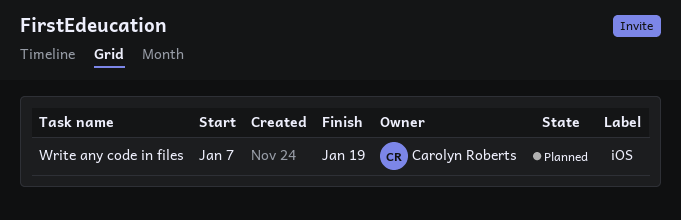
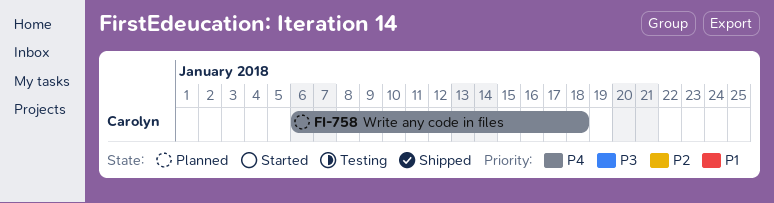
Write any code in files, start: Jan 7 -> Jan 6
Write any code in files, due: Jan 19 -> Jan 18

